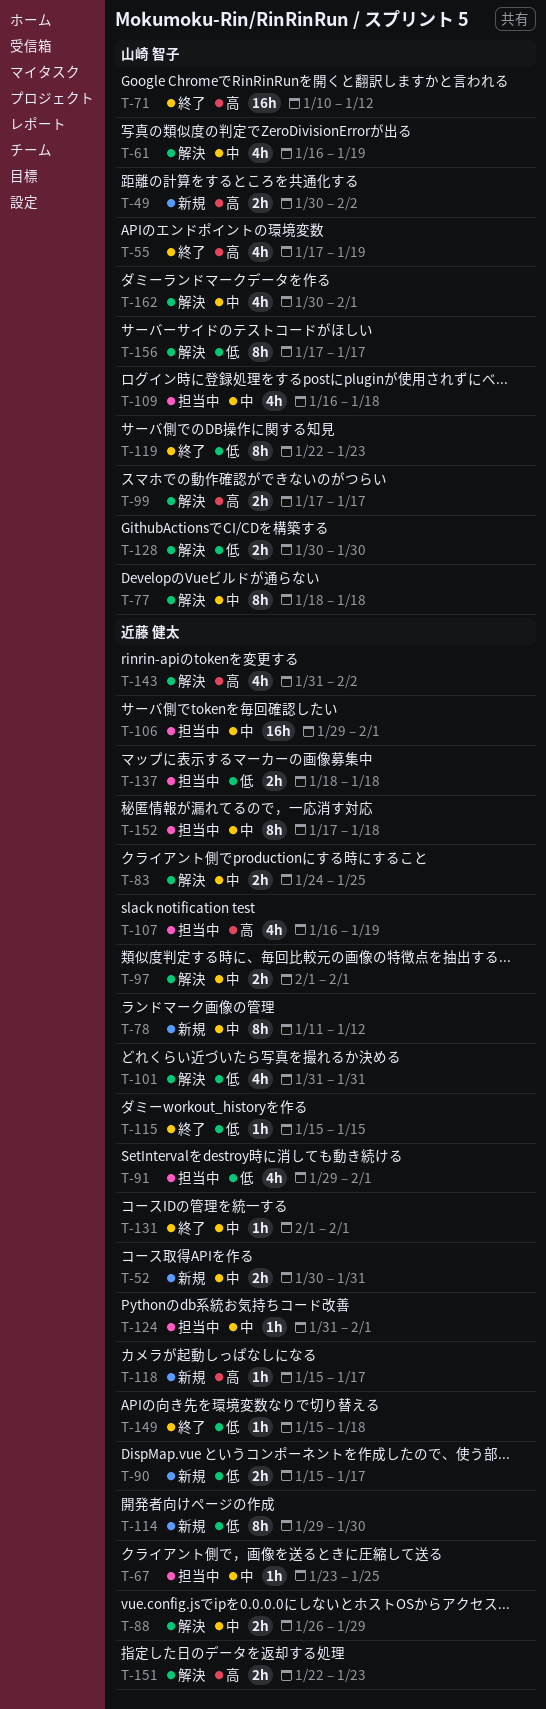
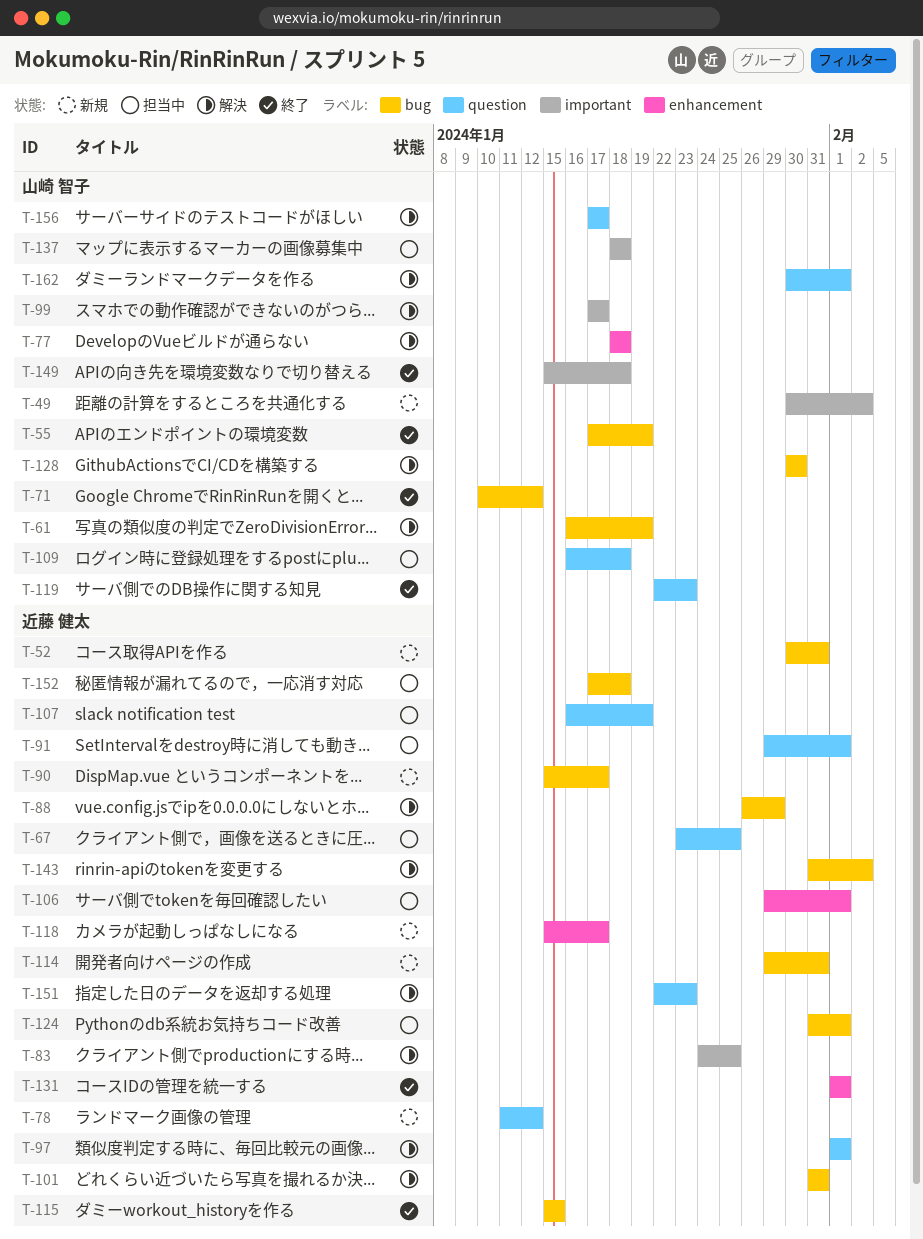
T-114, due: Jan 30 -> Jan 31
T-137, owner: 近藤 健太 -> 山崎 智子
T-149, owner: 近藤 健太 -> 山崎 智子

